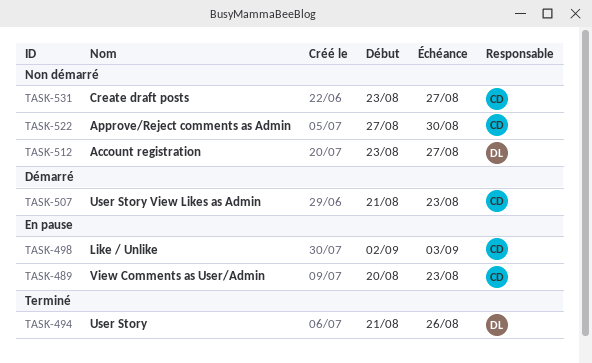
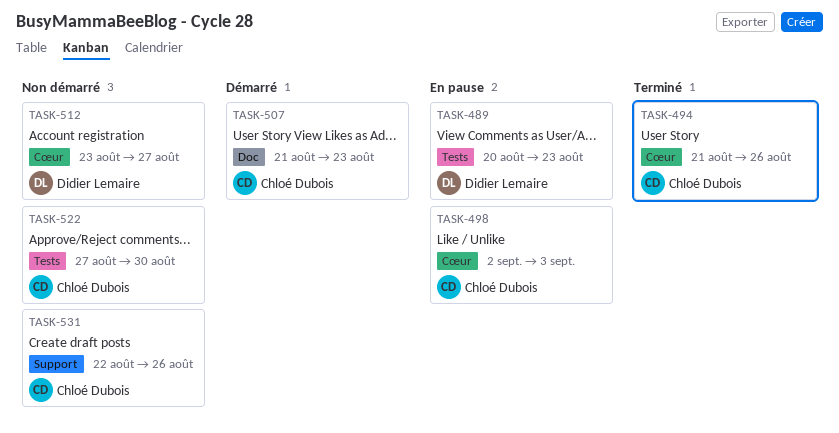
TASK-489, owner: Chloé Dubois -> Didier Lemaire
TASK-494, owner: Didier Lemaire -> Chloé Dubois
TASK-531, start: Aug 23 -> Aug 22
TASK-531, due: Aug 27 -> Aug 26

